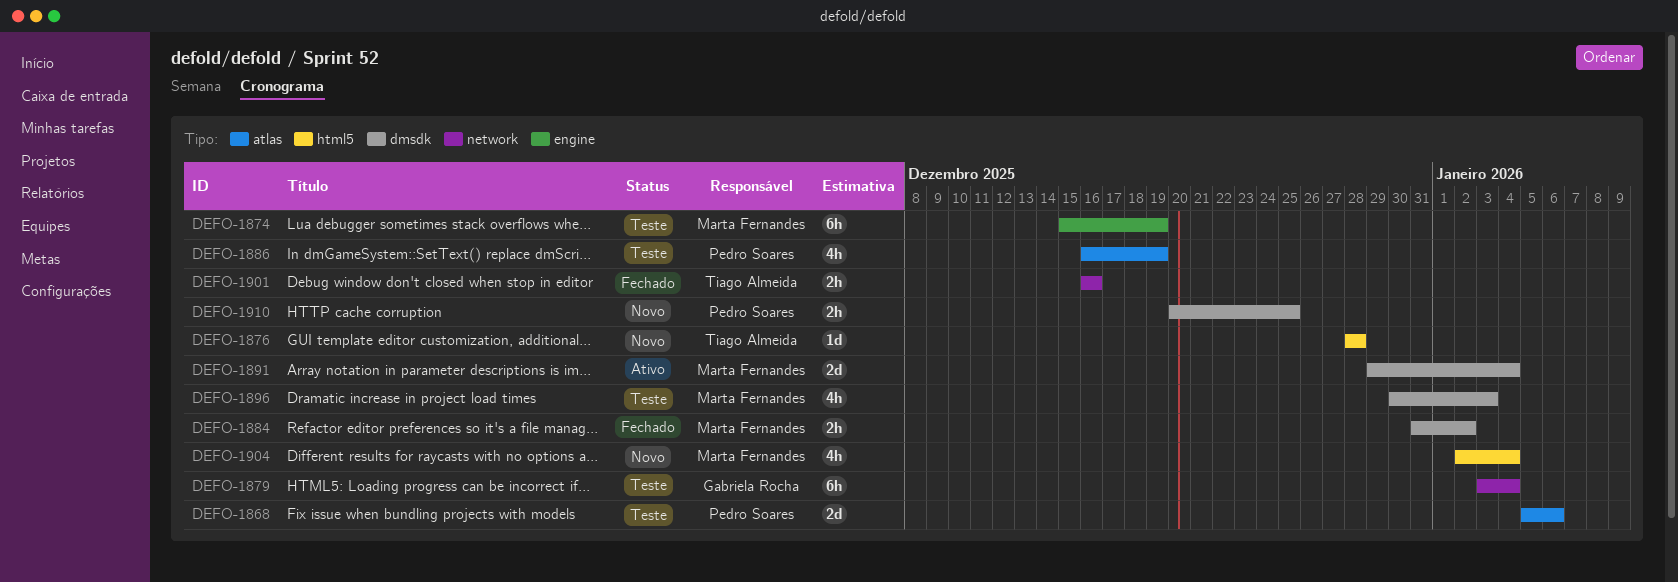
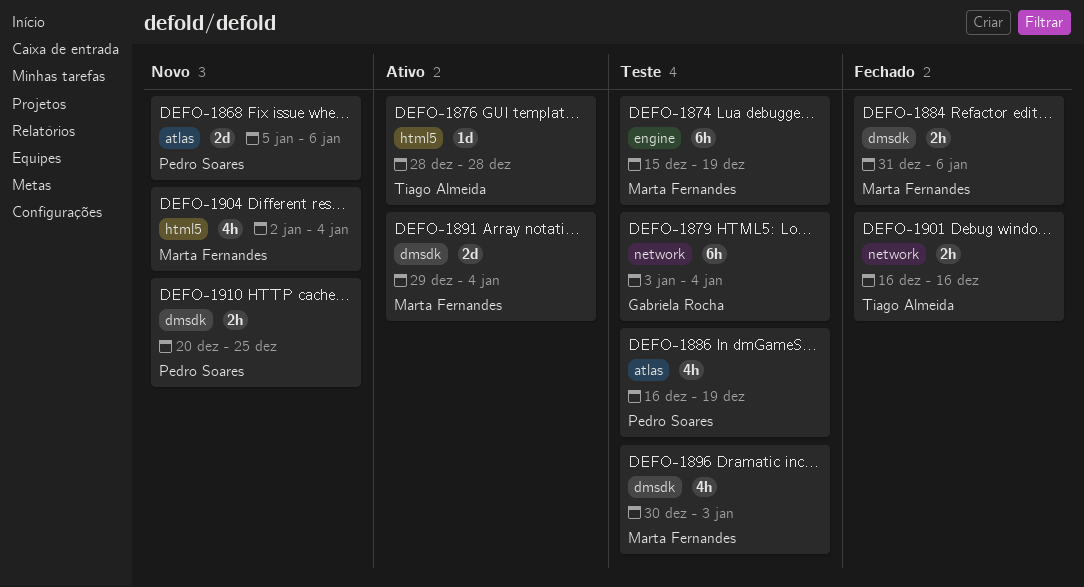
DEFO-1868, status: Teste -> Novo
DEFO-1876, status: Novo -> Ativo
DEFO-1884, due: Jan 2 -> Jan 6

